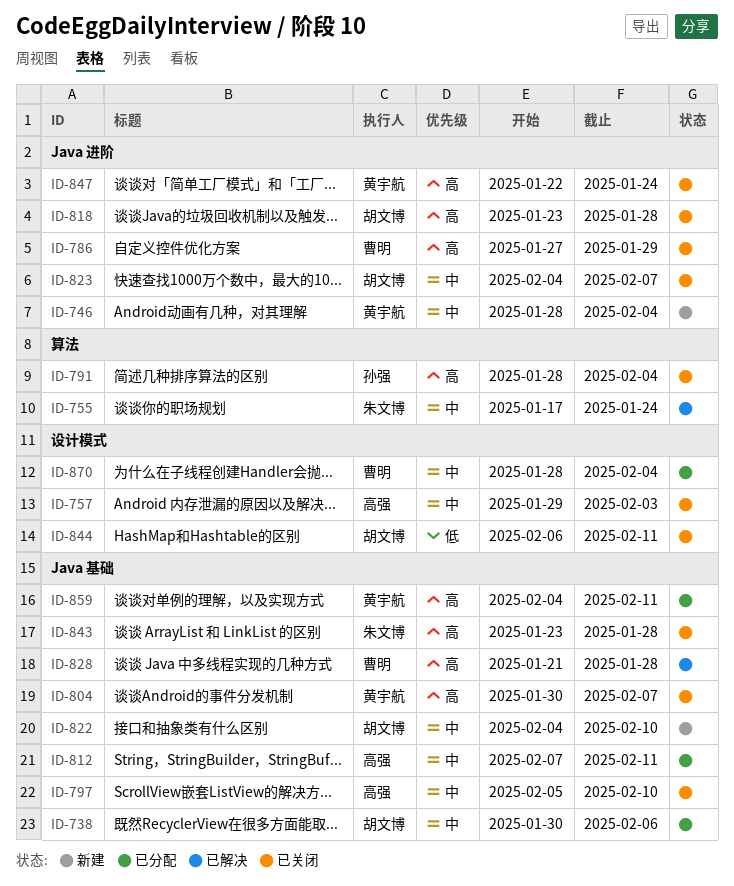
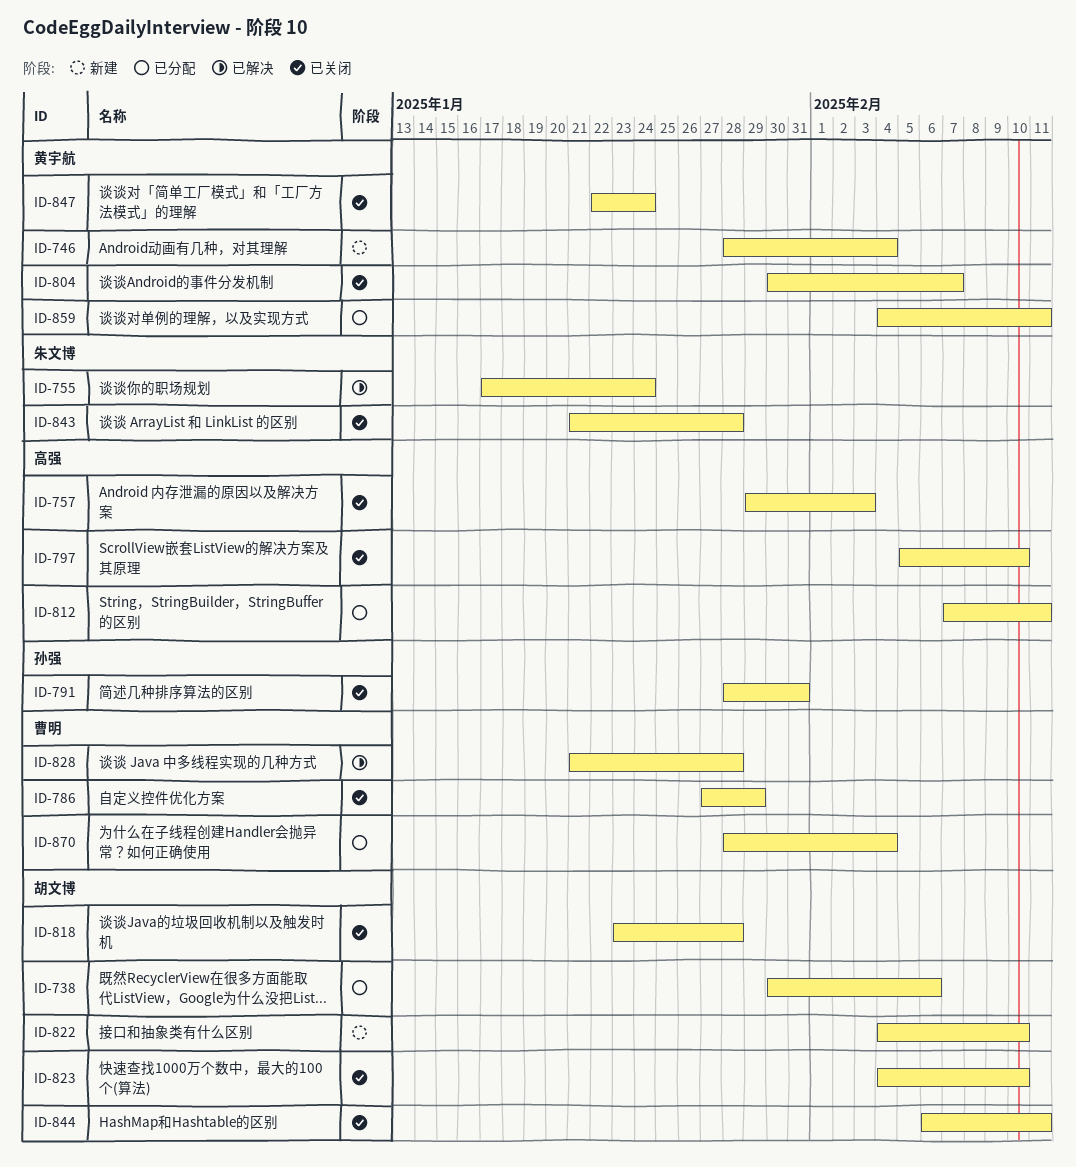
ID-791, due: Feb 4 -> Jan 31
ID-823, due: Feb 7 -> Feb 10
ID-843, start: Jan 23 -> Jan 21

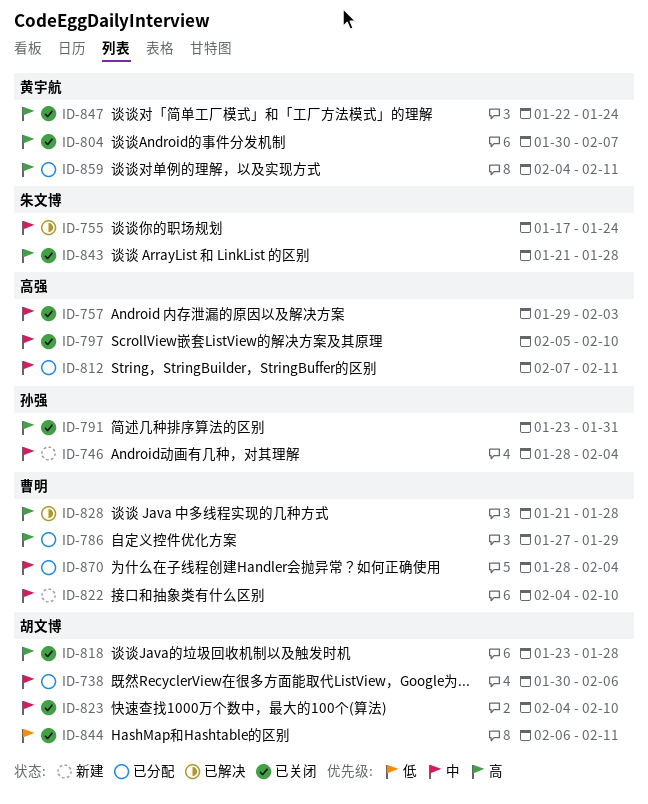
ID-746, owner: 黄宇航 -> 孙强
ID-786, status: 已关闭 -> 已分配
ID-791, start: Jan 28 -> Jan 23
ID-822, owner: 胡文博 -> 曹明

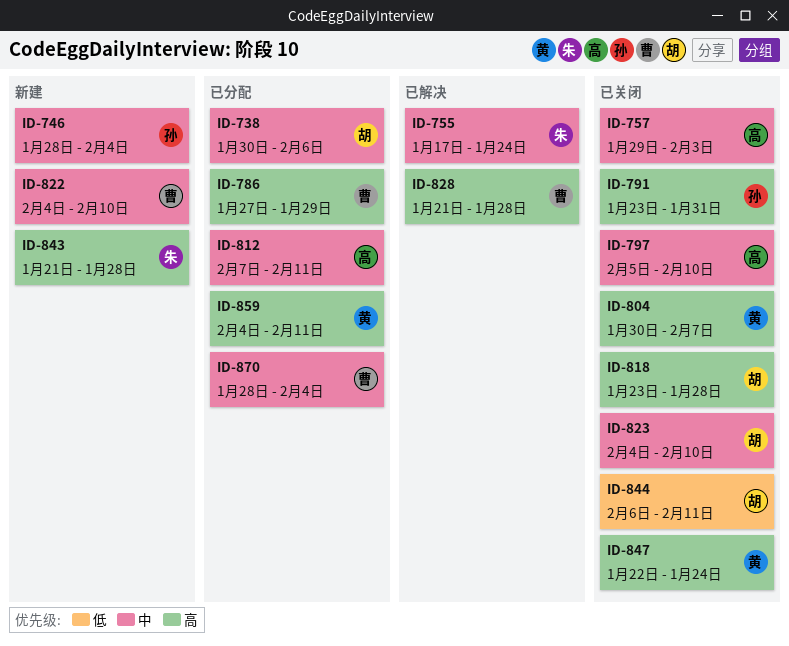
ID-843, status: 已关闭 -> 新建

